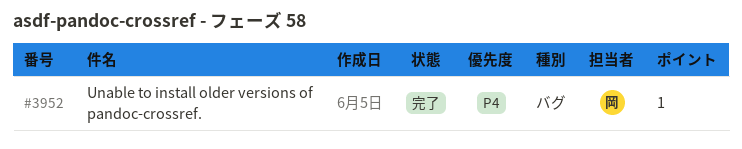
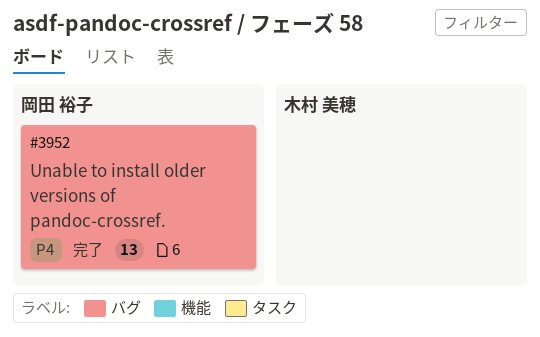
#3952, estimate: 1 -> 13

